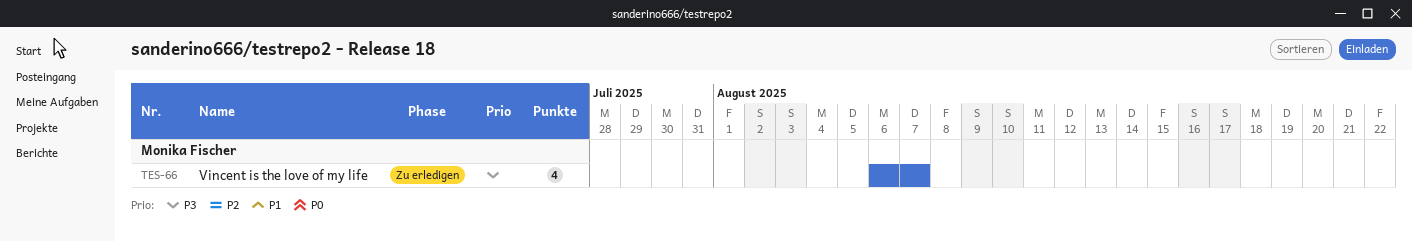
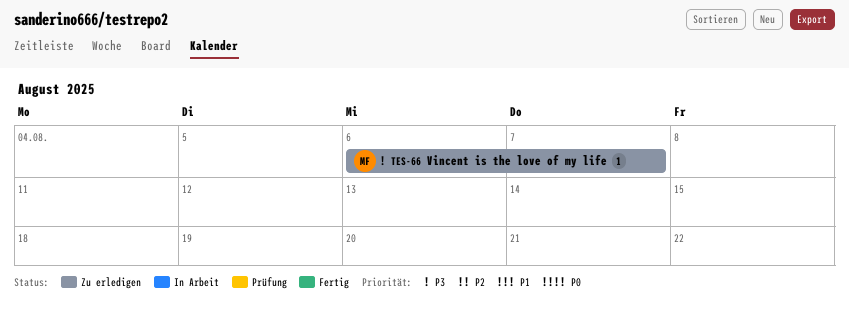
TES-66, estimate: 4 -> 1

